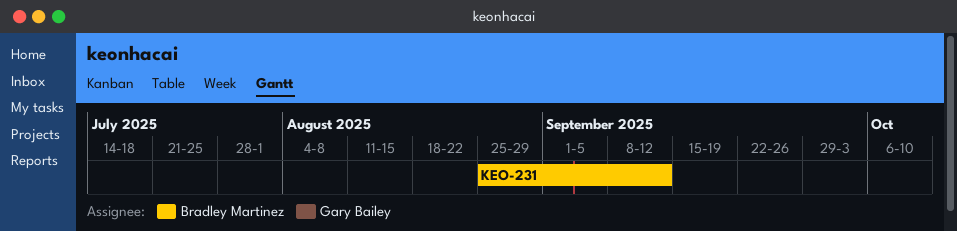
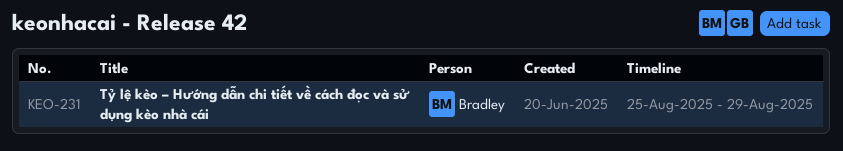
KEO-231, due: Sep 12 -> Aug 29

